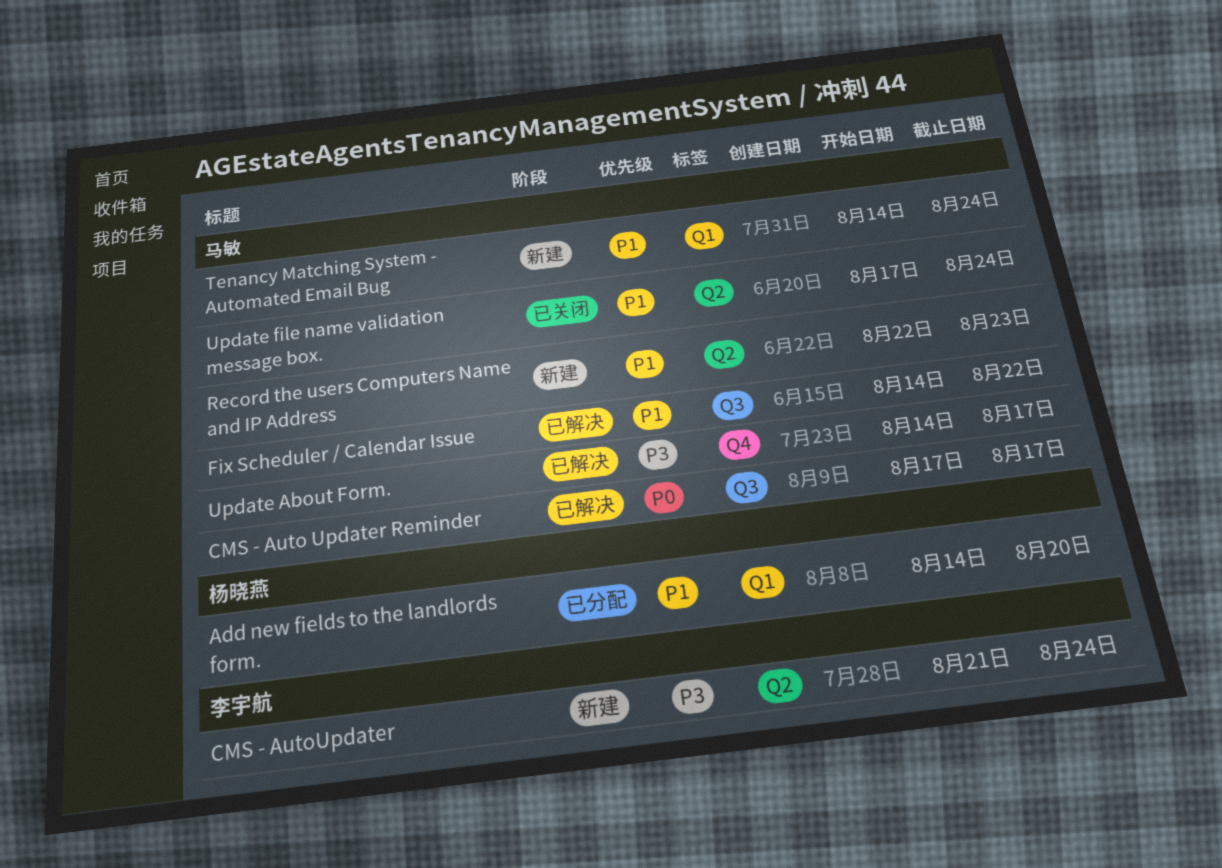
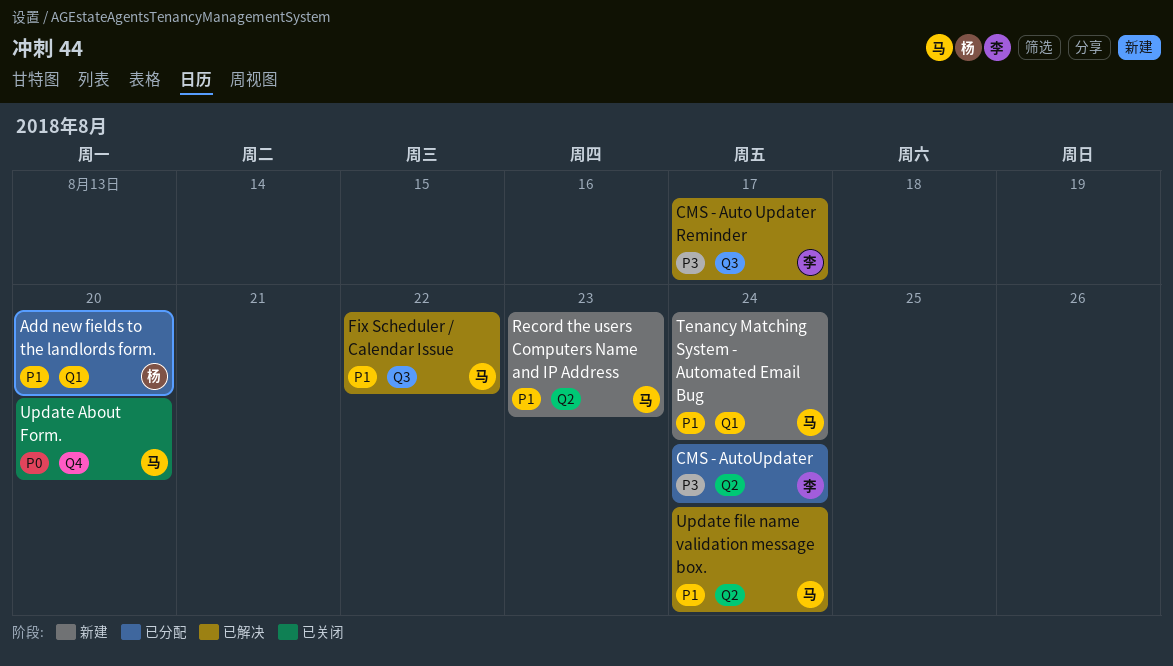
CMS - Auto Updater Reminder, owner: 马敏 -> 李宇航
CMS - Auto Updater Reminder, priority: P0 -> P3
CMS - AutoUpdater, status: 新建 -> 已分配
Update About Form., status: 已解决 -> 已关闭
Update About Form., priority: P3 -> P0
Update About Form., due: Aug 17 -> Aug 20
Update file name validation message box., status: 已关闭 -> 已解决

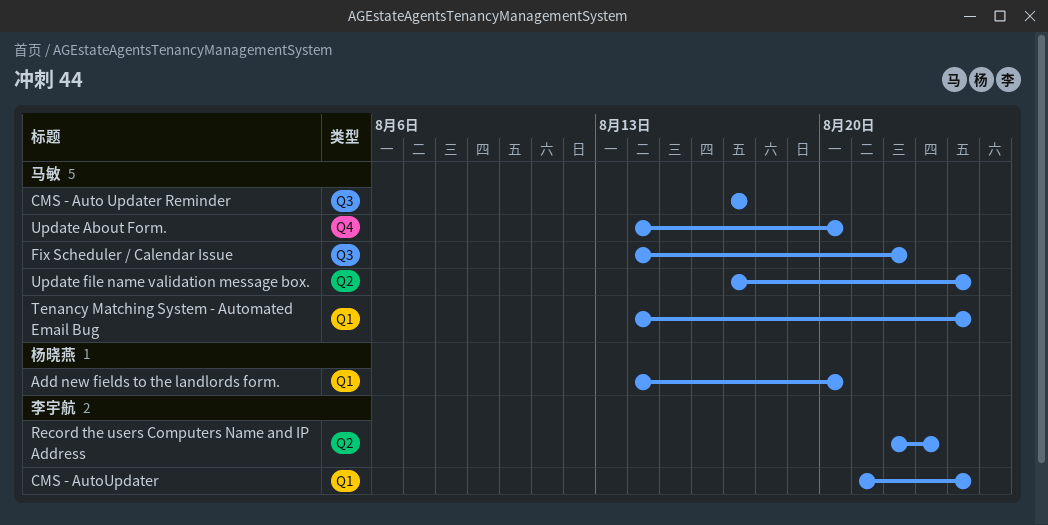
CMS - Auto Updater Reminder, owner: 李宇航 -> 马敏
CMS - AutoUpdater, label: Q2 -> Q1
Record the users Computers Name and IP Address, owner: 马敏 -> 李宇航

